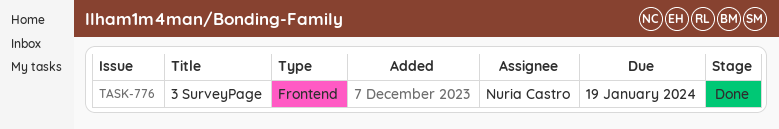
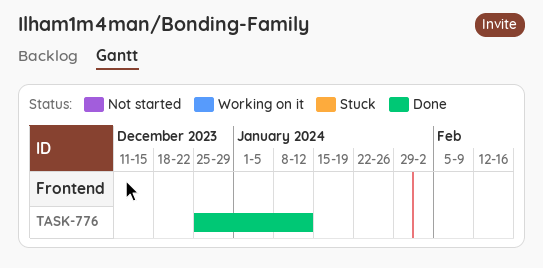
TASK-776, due: Jan 19 -> Jan 12

